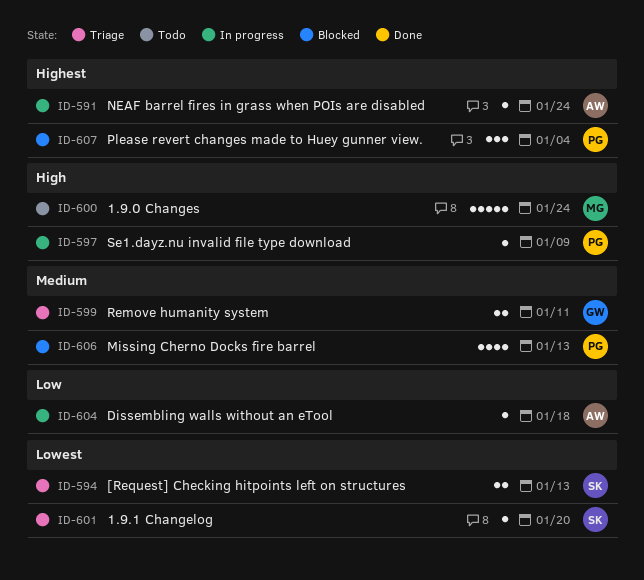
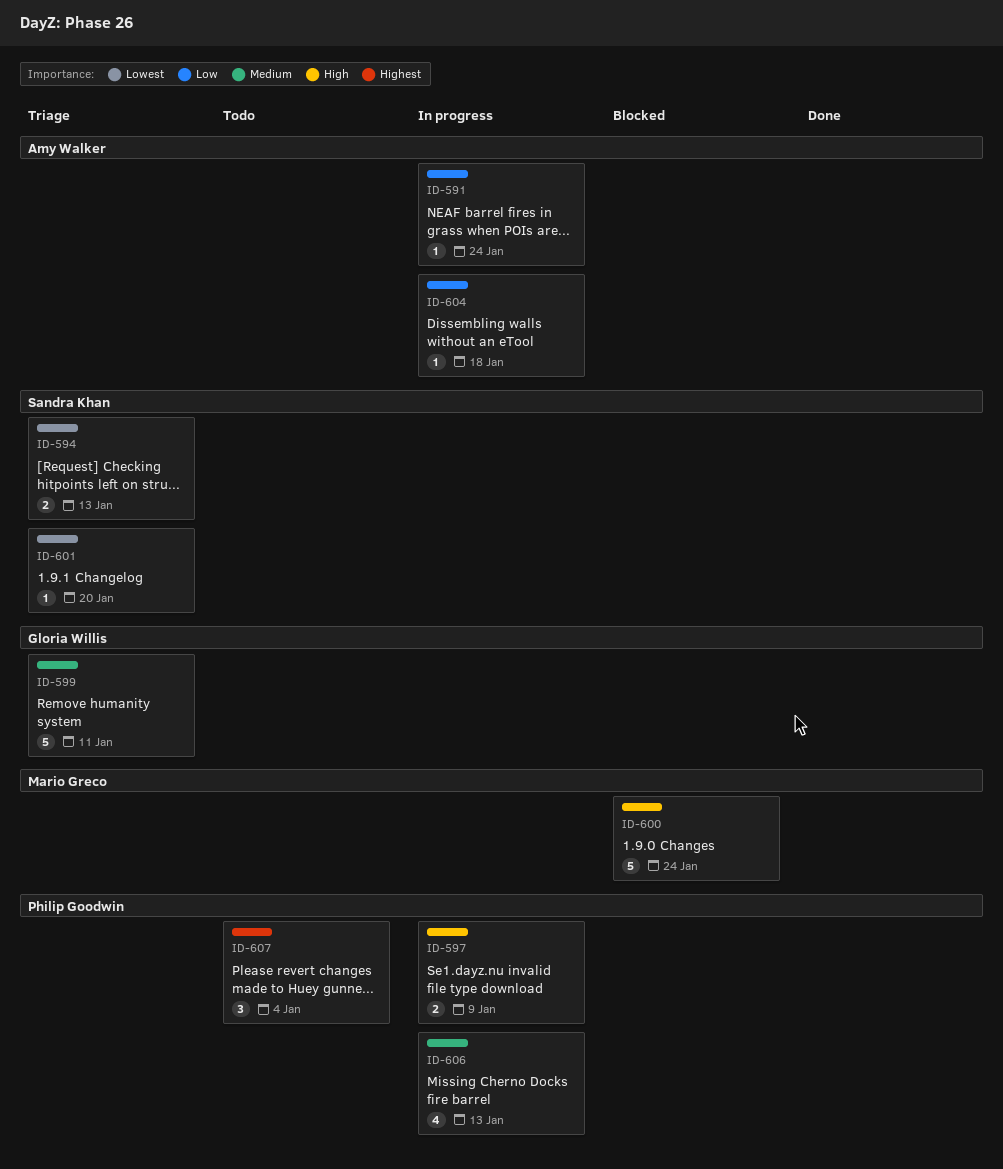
ID-591, priority: Highest -> Low
ID-597, estimate: 1 -> 2
ID-599, estimate: 2 -> 5
ID-600, status: Todo -> Blocked
ID-606, status: Blocked -> In progress
ID-607, status: Blocked -> Todo

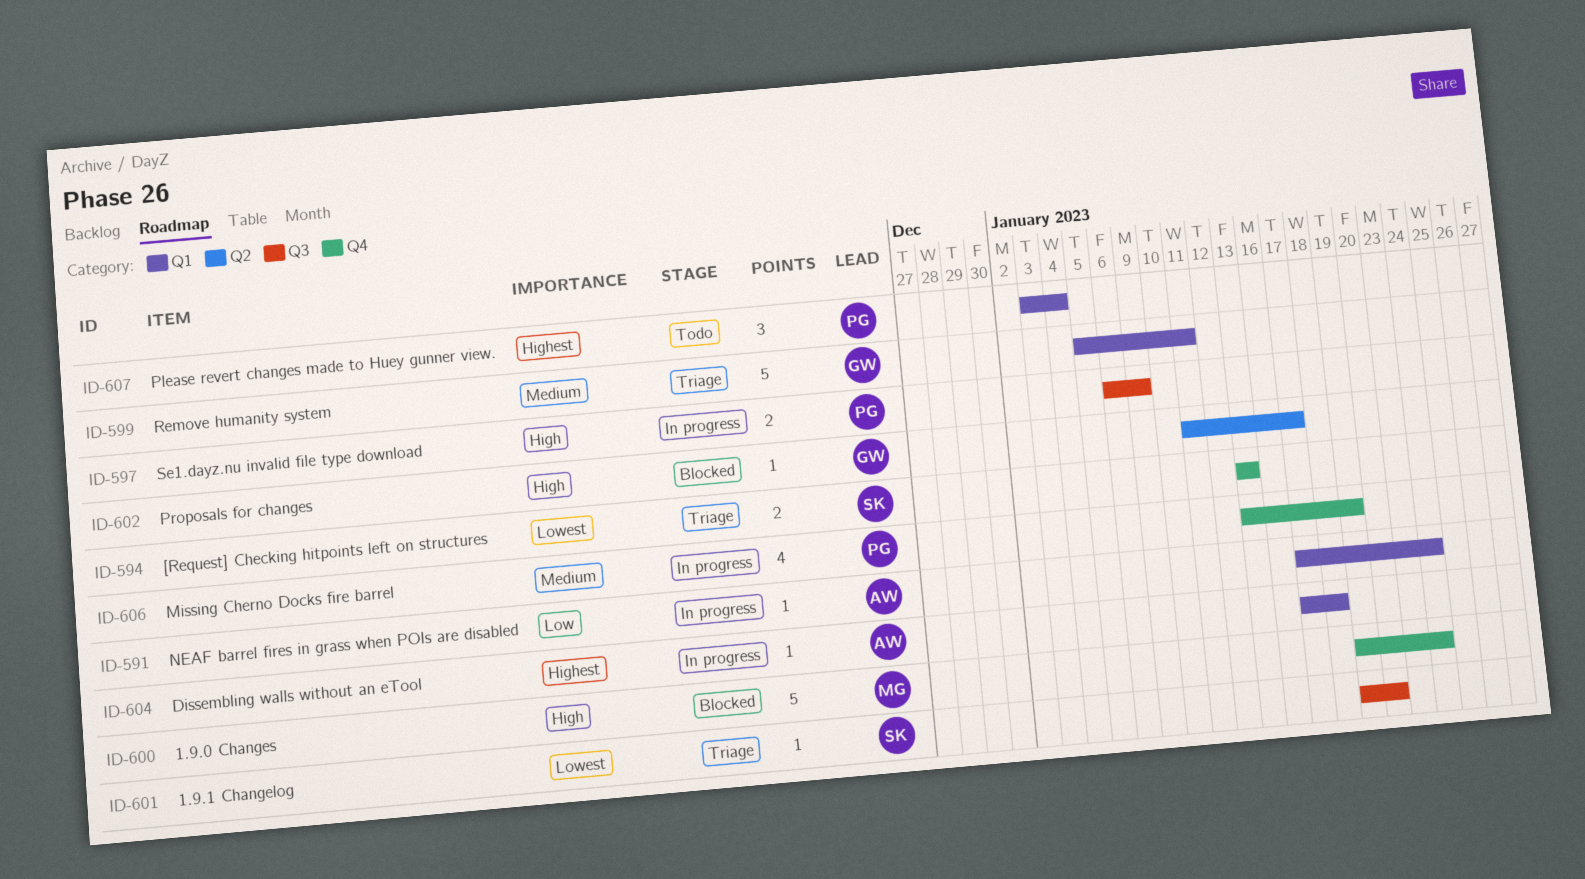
ID-602: none -> present
ID-604, priority: Low -> Highest
ID-606, due: Jan 13 -> Jan 19

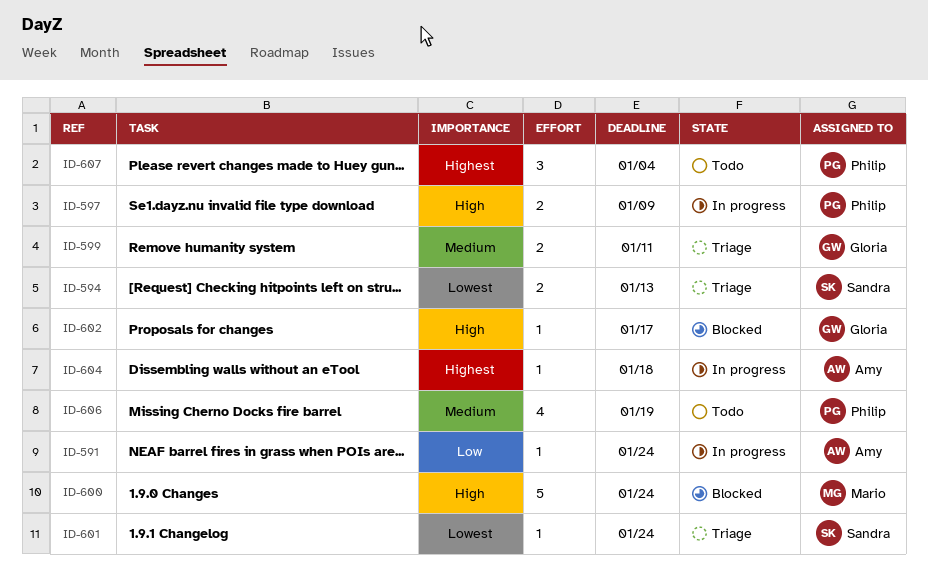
ID-599, estimate: 5 -> 2
ID-601, due: Jan 20 -> Jan 24
ID-606, status: In progress -> Todo

